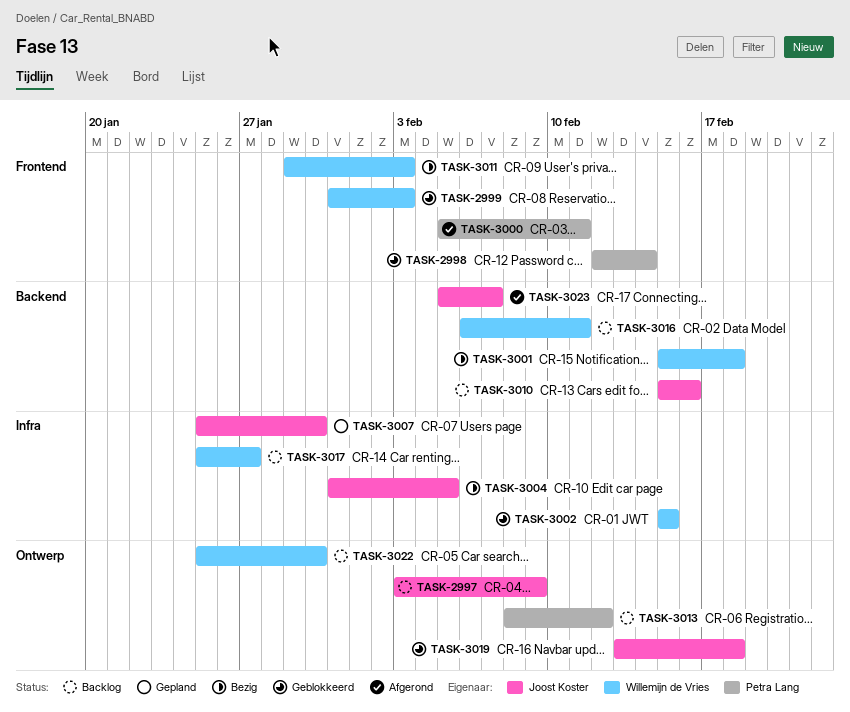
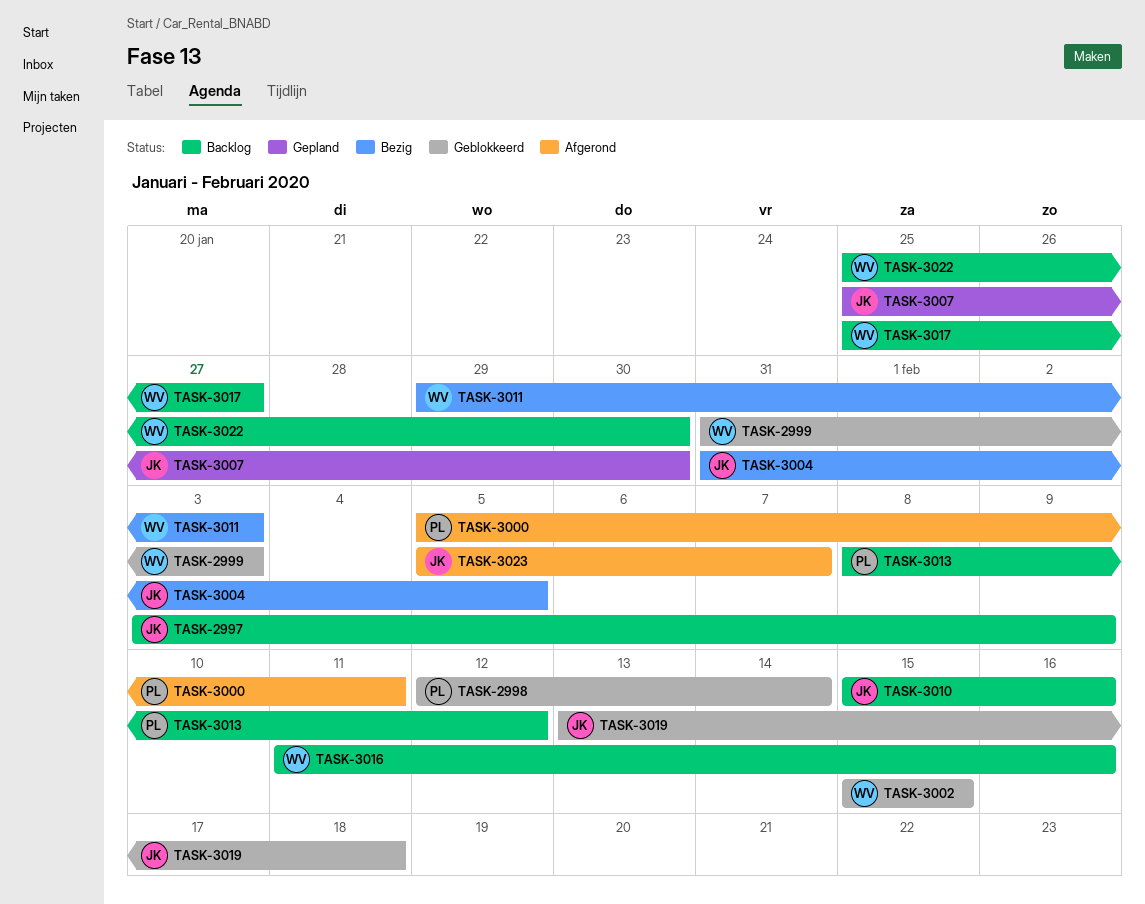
TASK-3001: present -> none
TASK-3016, start: Feb 6 -> Feb 11
TASK-3016, due: Feb 11 -> Feb 16

